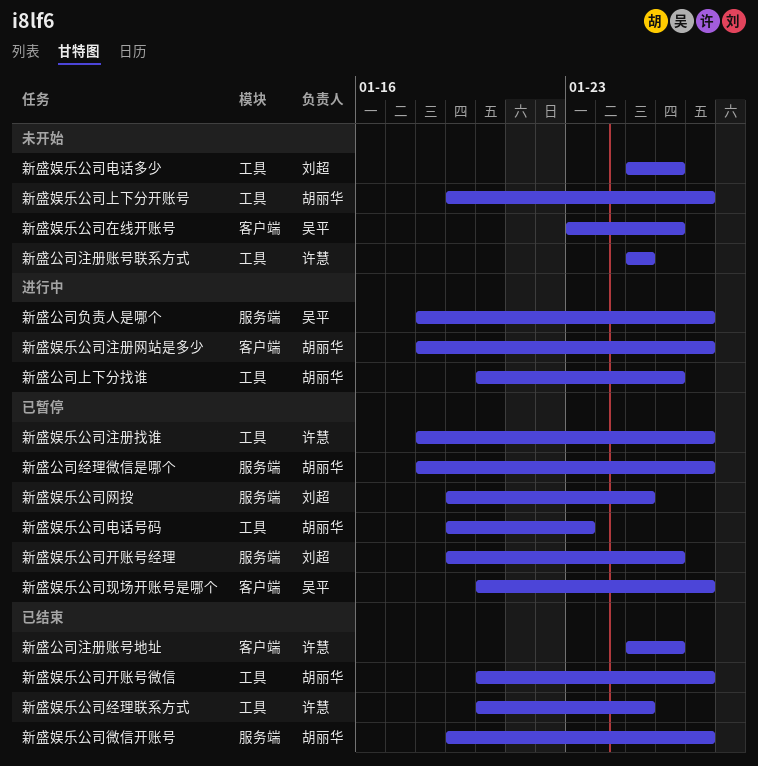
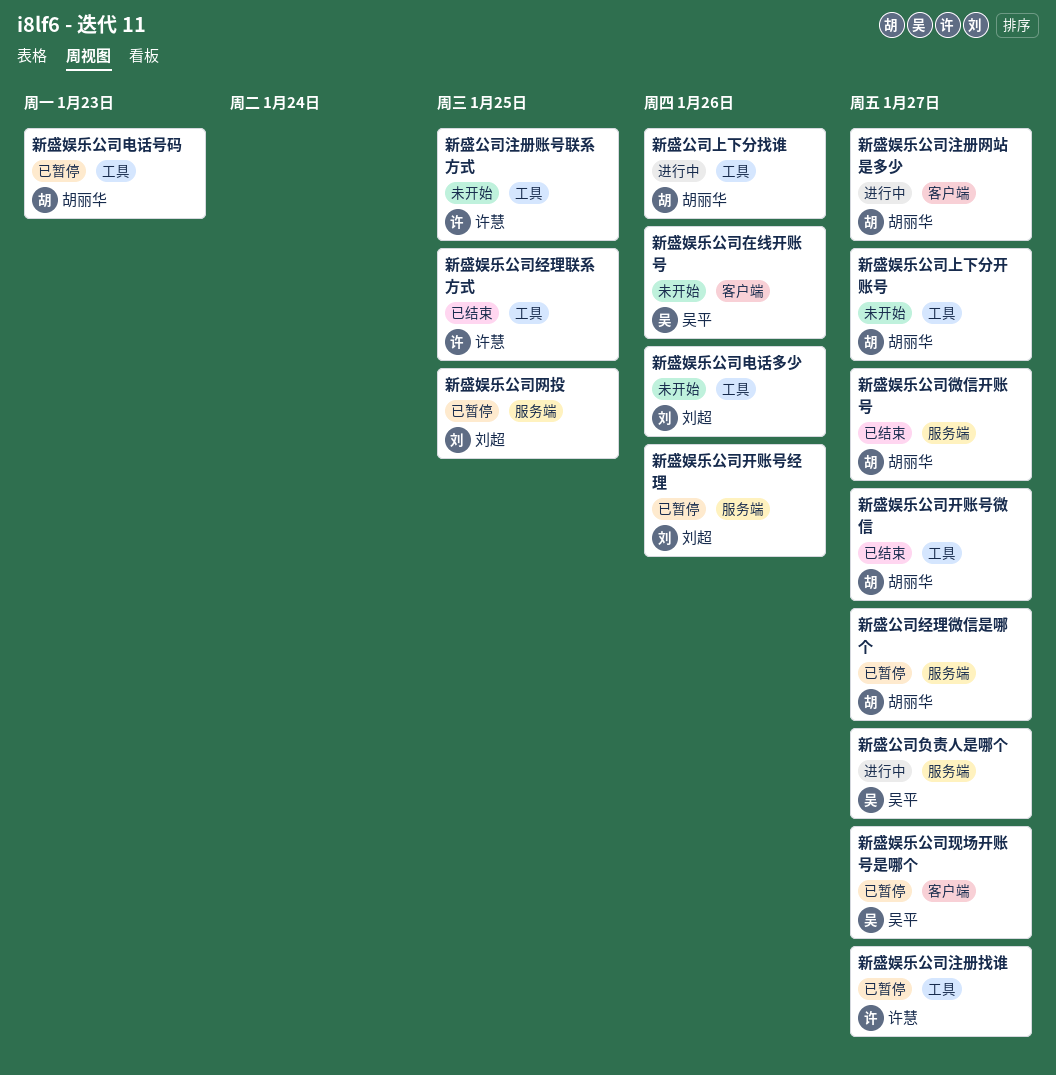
新盛公司注册账号地址: present -> none

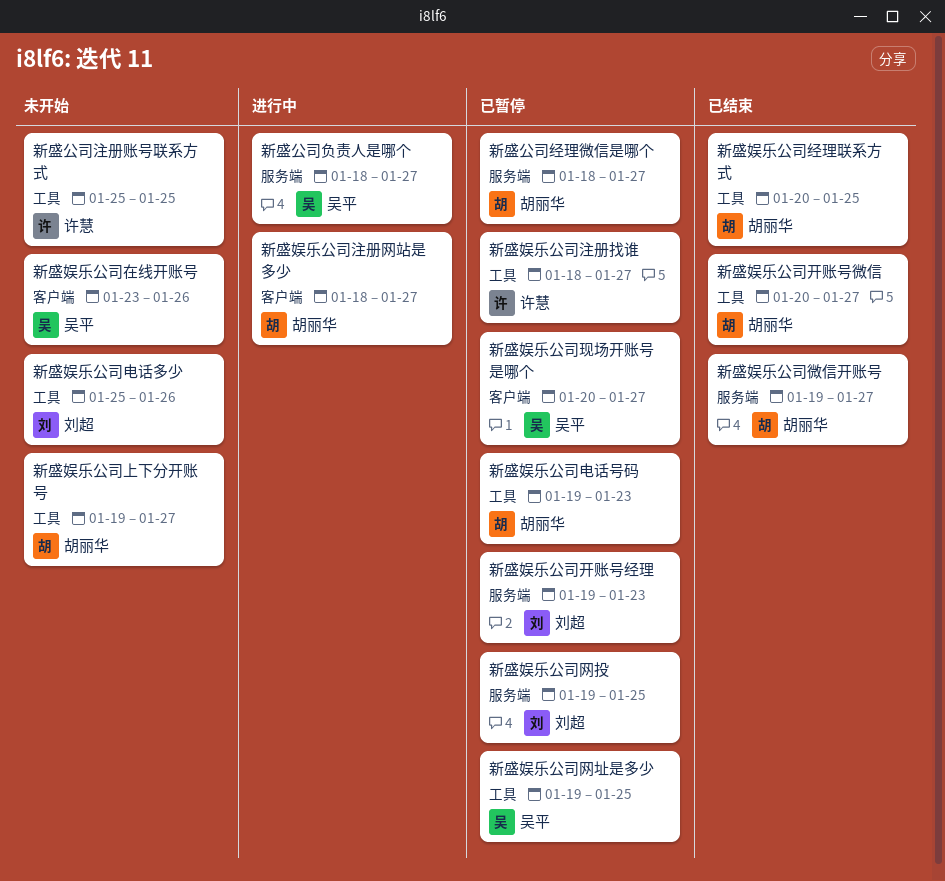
新盛公司上下分找谁: present -> none
新盛娱乐公司开账号经理, due: Jan 26 -> Jan 23
新盛娱乐公司经理联系方式, owner: 许慧 -> 胡丽华
新盛娱乐公司网址是多少: none -> present

